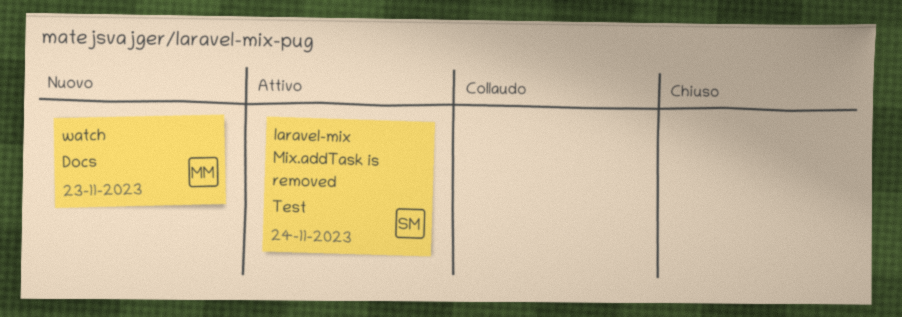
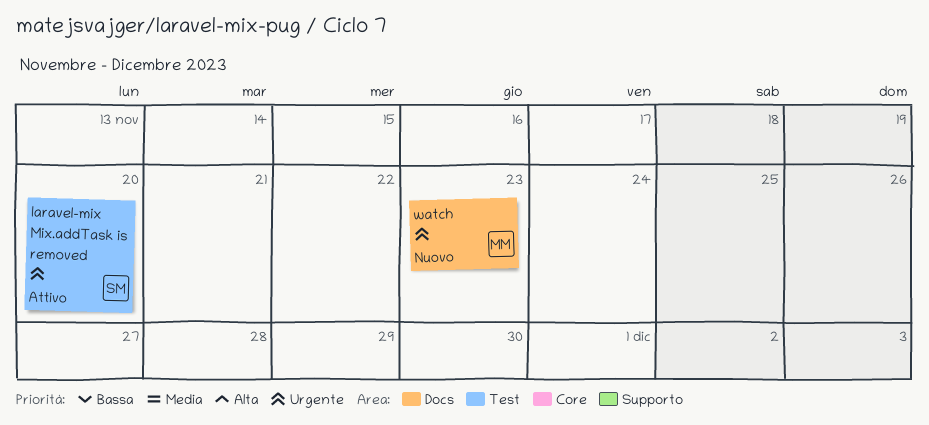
laravel-mix Mix.addTask is removed, due: Nov 24 -> Nov 20

